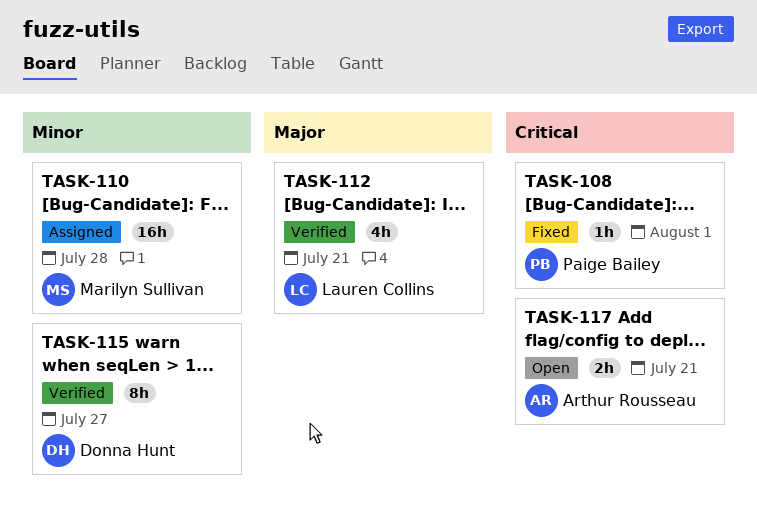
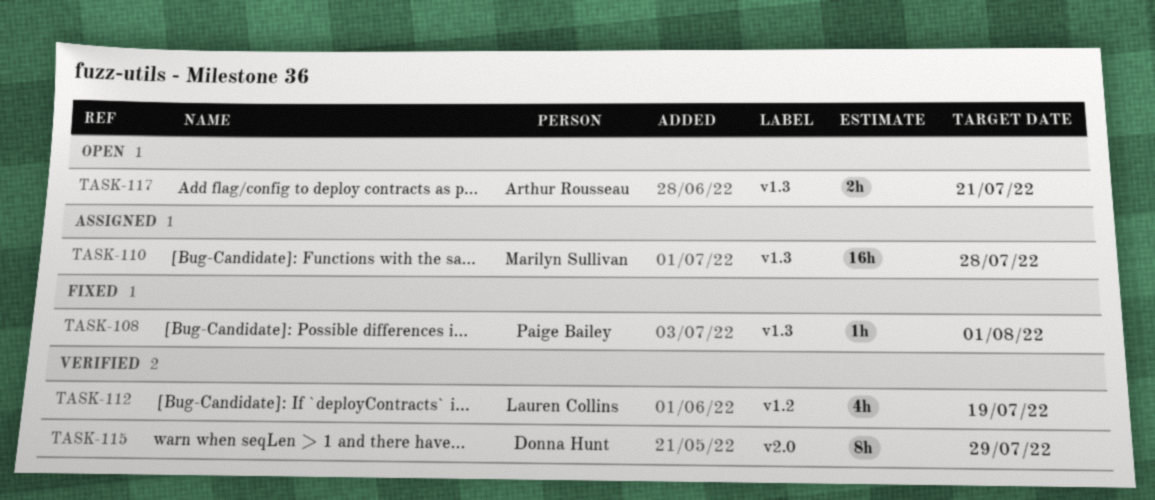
TASK-112, due: Jul 21 -> Jul 19
TASK-115, due: Jul 27 -> Jul 29

